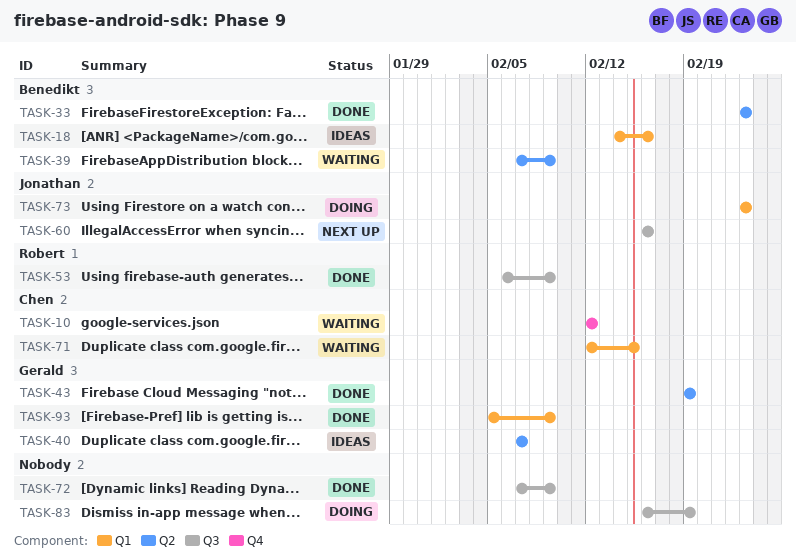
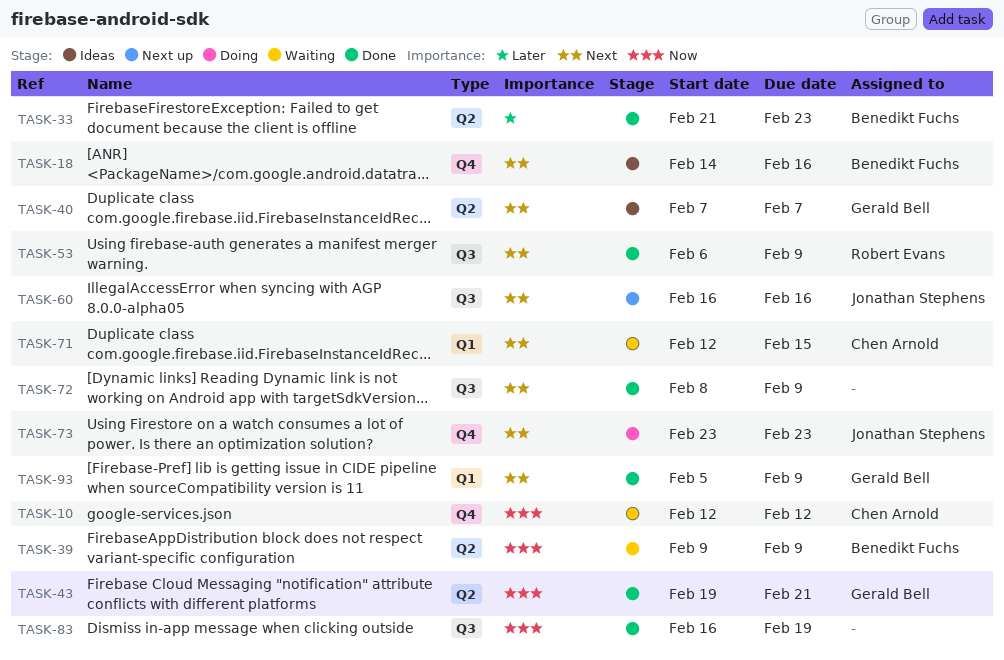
TASK-18, label: Q1 -> Q4
TASK-33, start: Feb 23 -> Feb 21
TASK-39, start: Feb 7 -> Feb 9
TASK-43, due: Feb 19 -> Feb 21
TASK-72, start: Feb 7 -> Feb 8
TASK-73, label: Q1 -> Q4
TASK-83, status: Doing -> Done

